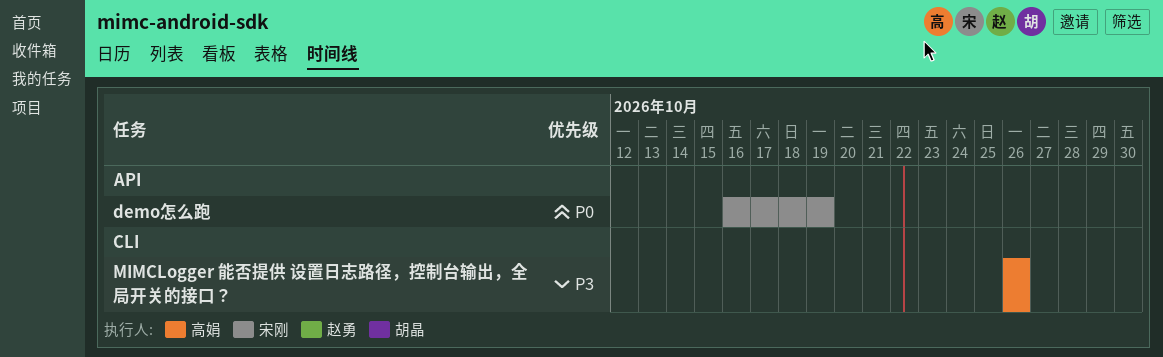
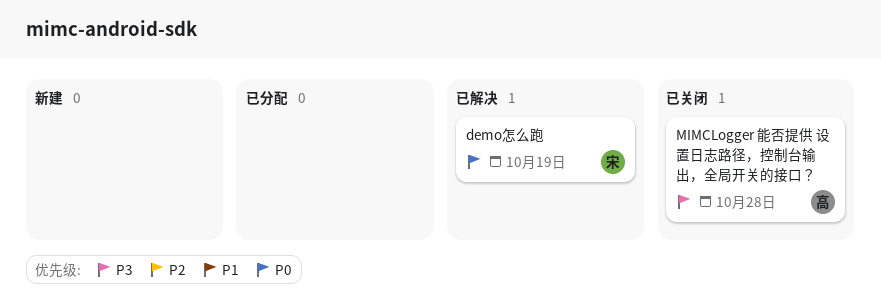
MIMCLogger 能否提供 设置日志路径，控制台输出，全局开关的接口？, due: Oct 26 -> Oct 28

